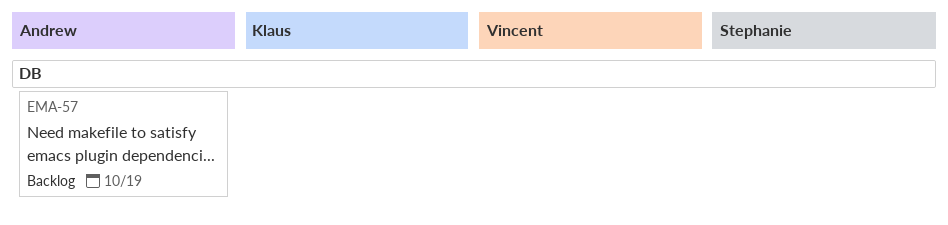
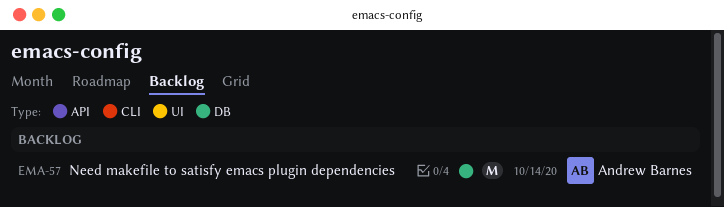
EMA-57, due: Oct 19 -> Oct 14

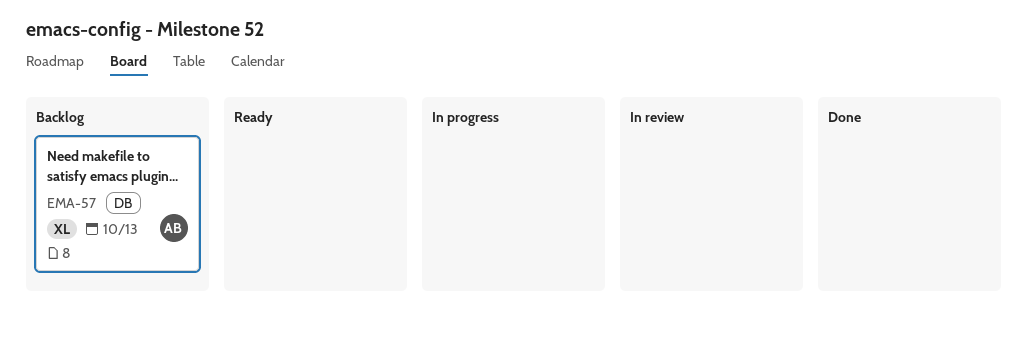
EMA-57, estimate: M -> XL
EMA-57, due: Oct 14 -> Oct 13

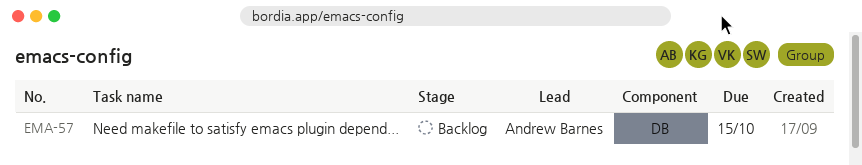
EMA-57, due: Oct 13 -> Oct 15

